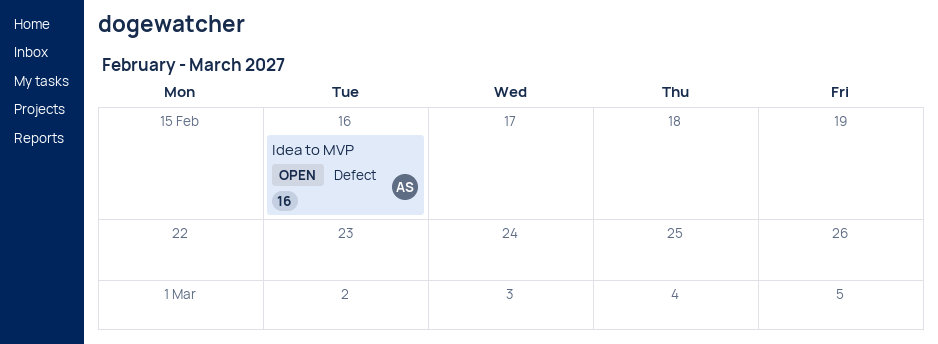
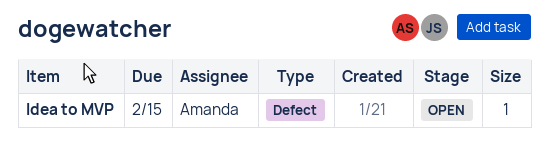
Idea to MVP, estimate: 16 -> 1
Idea to MVP, due: Feb 16 -> Feb 15

